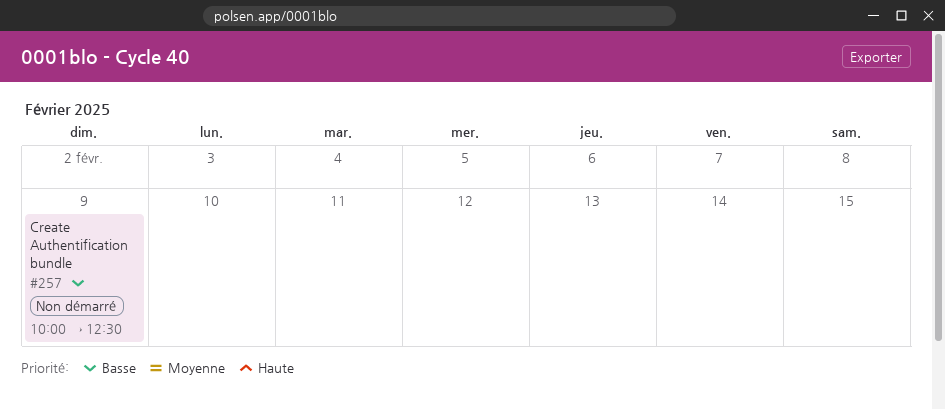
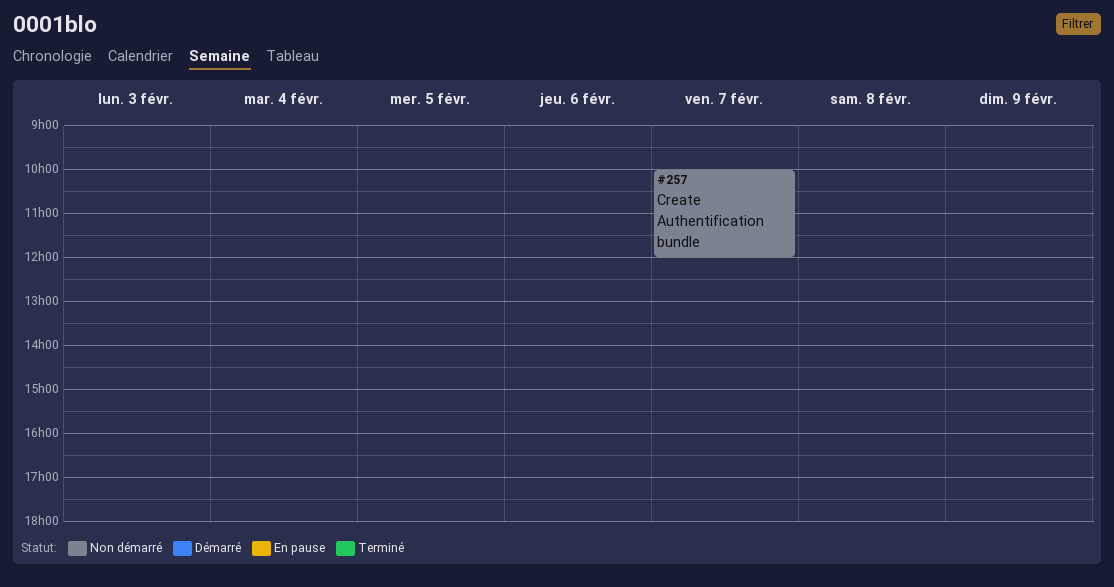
#257, day: Feb 9 -> Feb 7
#257, ends: 12:30 -> 12:00

